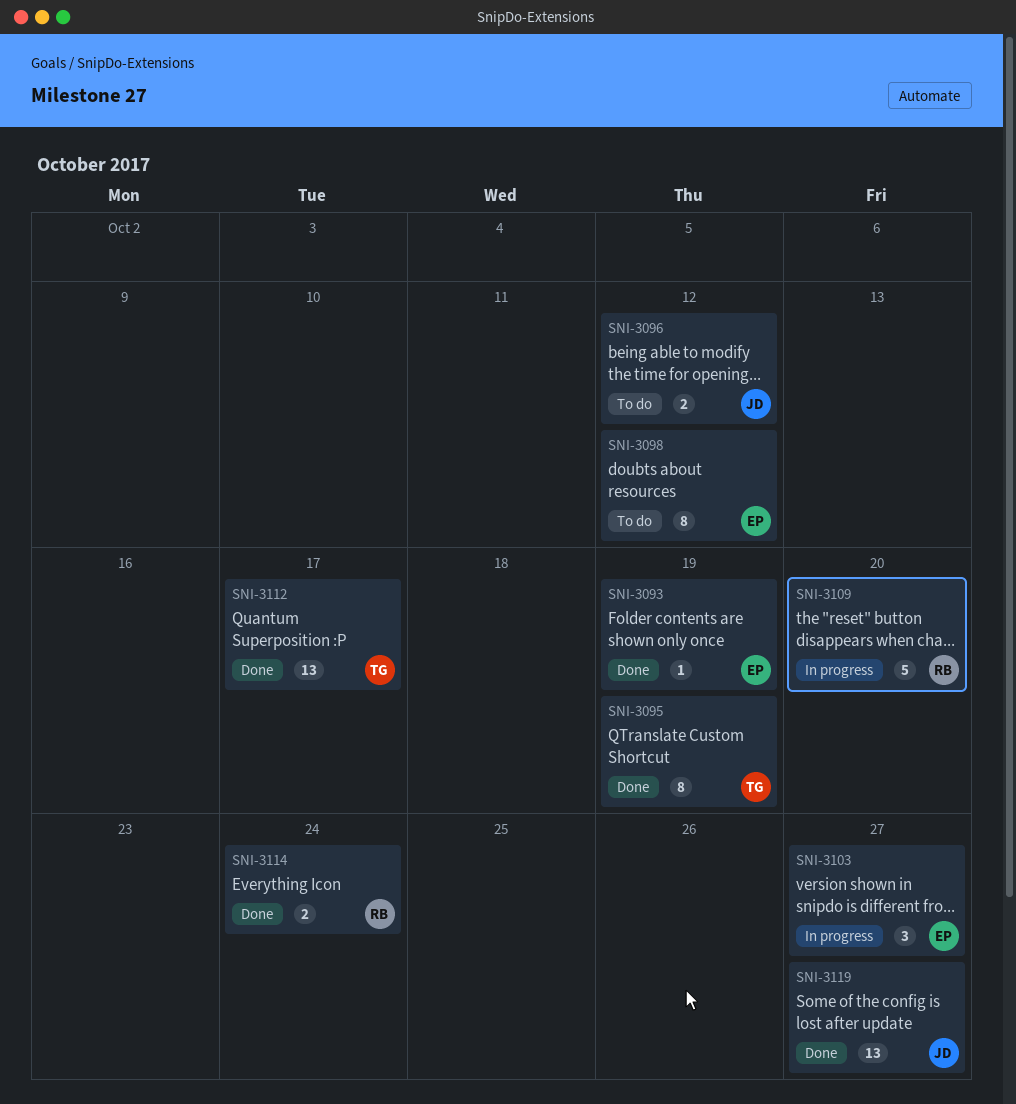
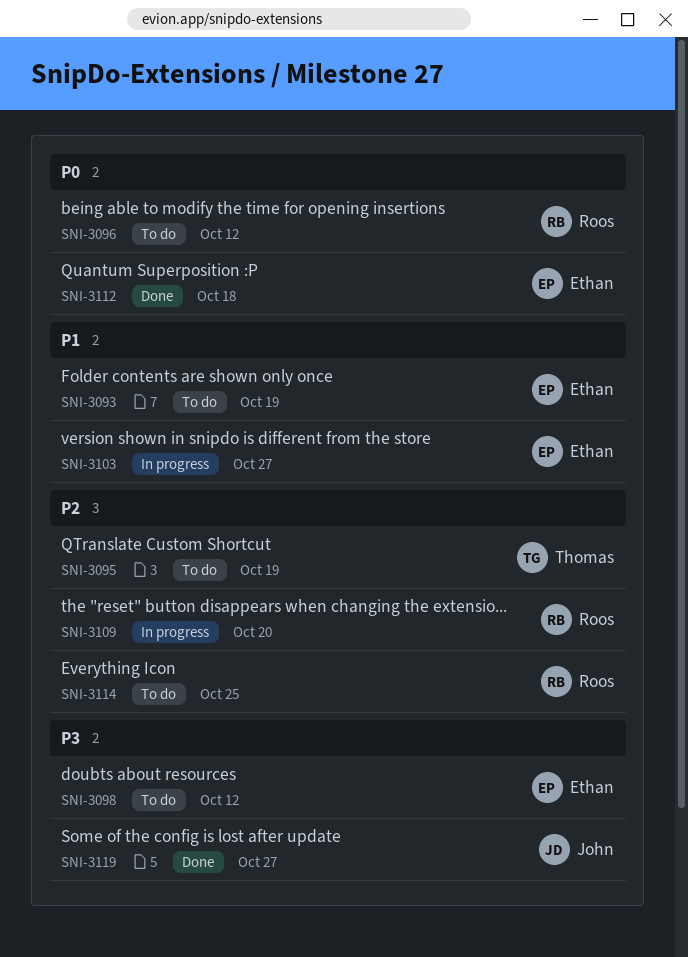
SNI-3093, status: Done -> To do
SNI-3095, status: Done -> To do
SNI-3096, owner: John -> Roos
SNI-3112, owner: Thomas -> Ethan
SNI-3112, due: Oct 17 -> Oct 18
SNI-3114, status: Done -> To do
SNI-3114, due: Oct 24 -> Oct 25

